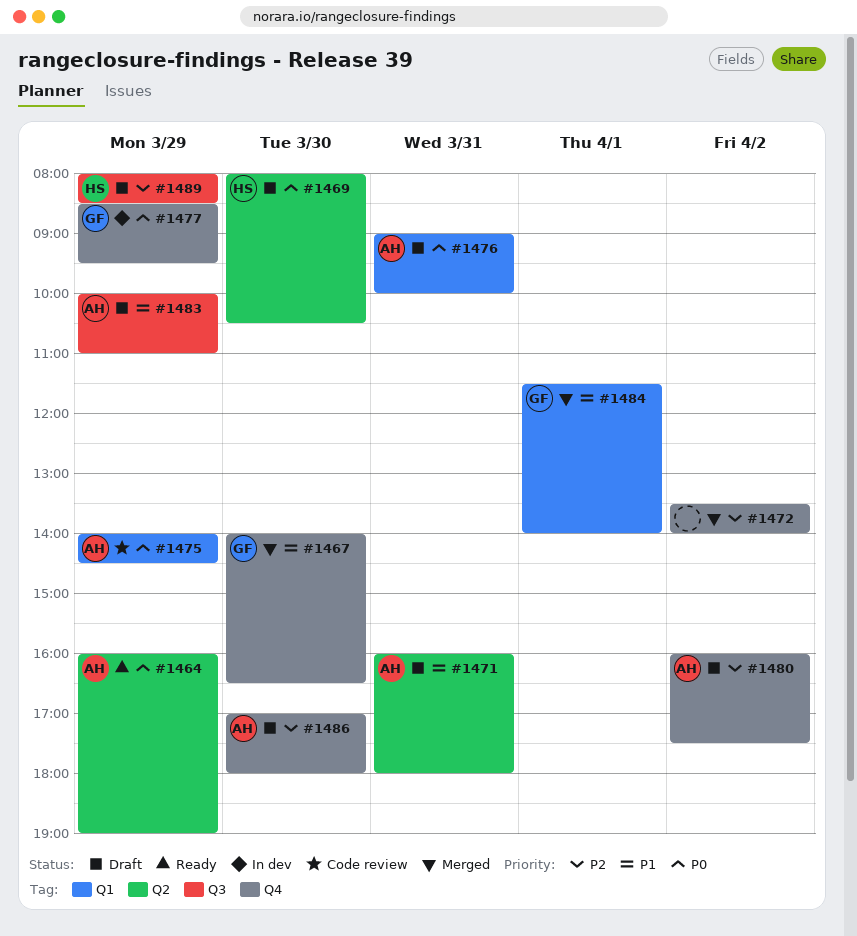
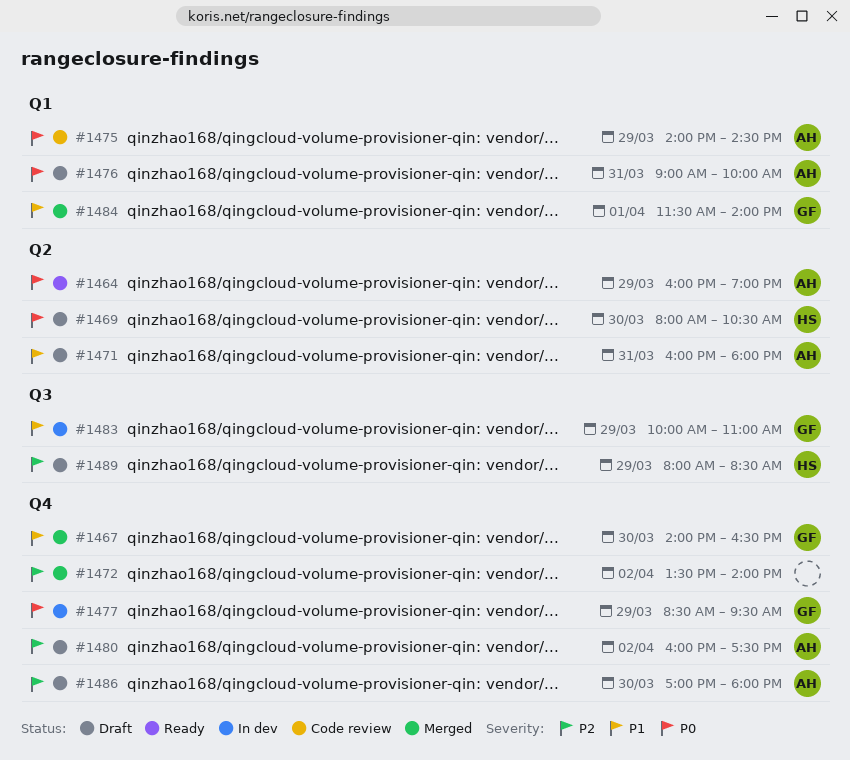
#1483, status: Draft -> In dev
#1483, owner: AH -> GF

